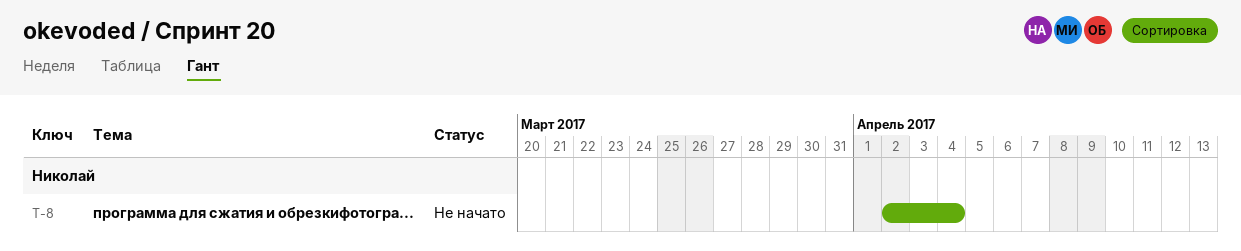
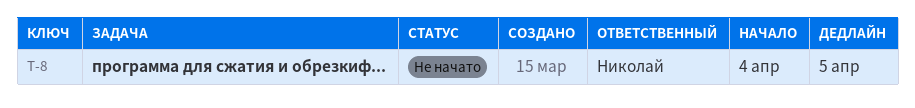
T-8, start: Apr 2 -> Apr 4
T-8, due: Apr 4 -> Apr 5

